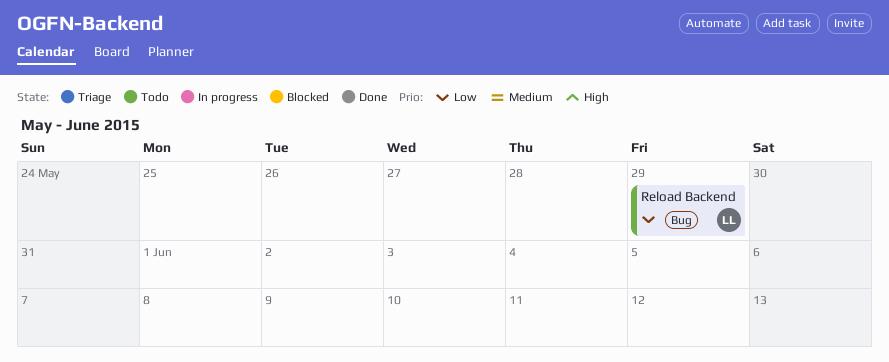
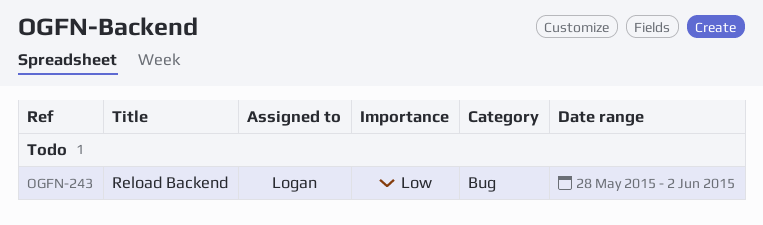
Reload Backend, due: May 29 -> Jun 2

